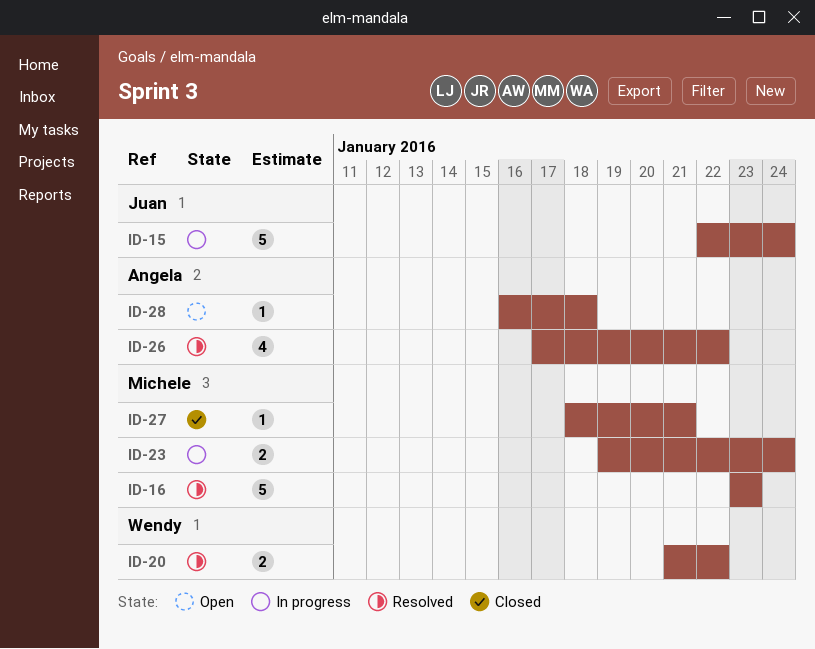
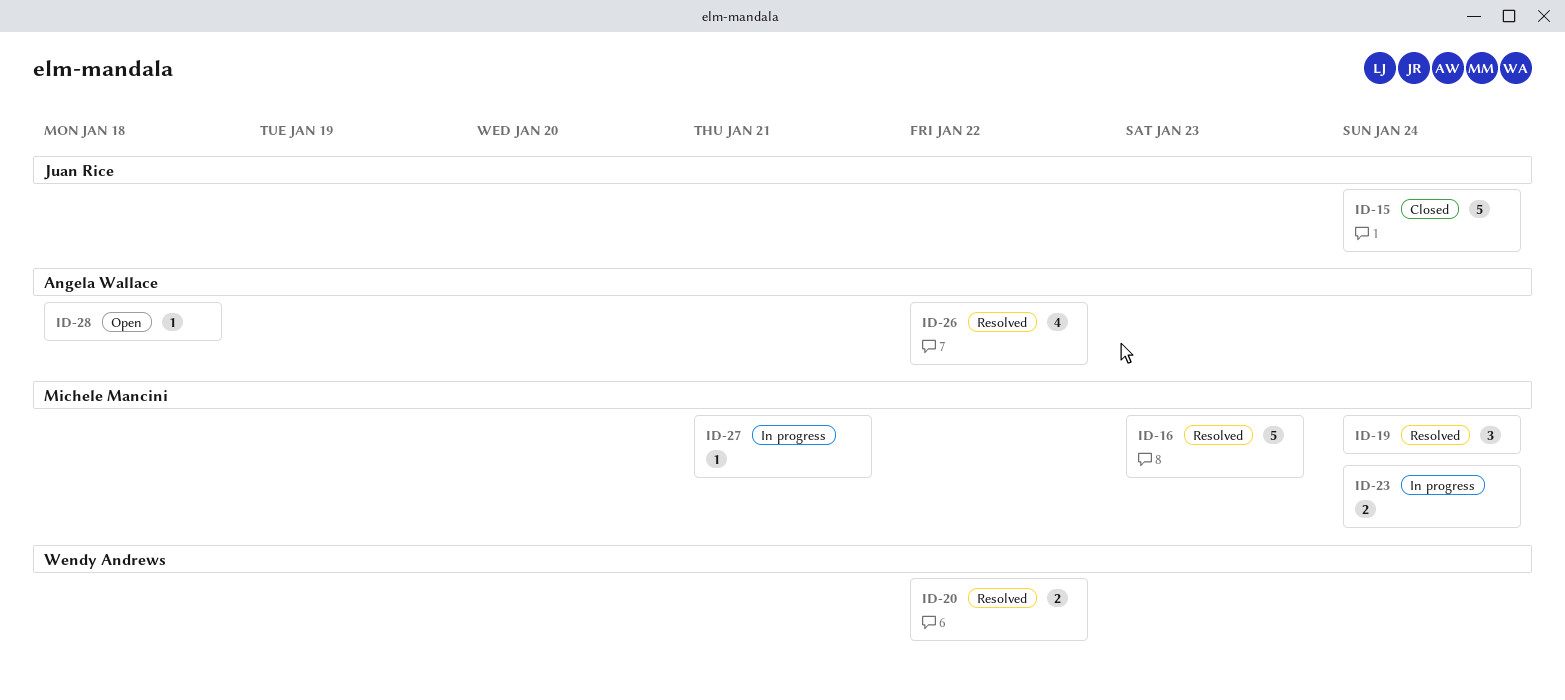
ID-15, status: In progress -> Closed
ID-19: none -> present
ID-27, status: Closed -> In progress

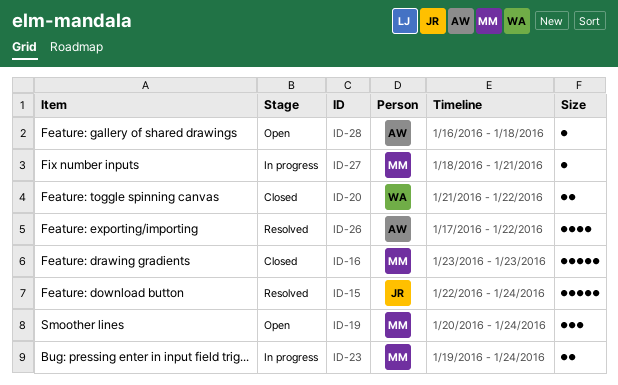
ID-15, status: Closed -> Resolved
ID-16, status: Resolved -> Closed
ID-19, status: Resolved -> Open
ID-20, status: Resolved -> Closed

